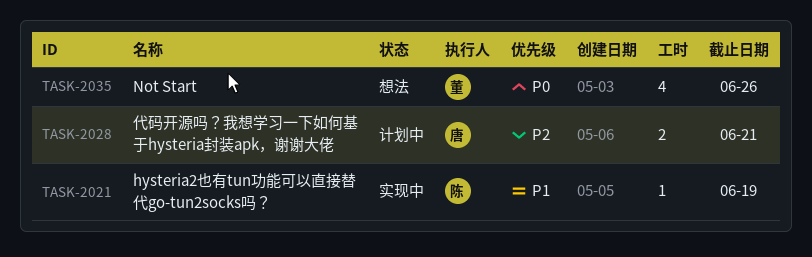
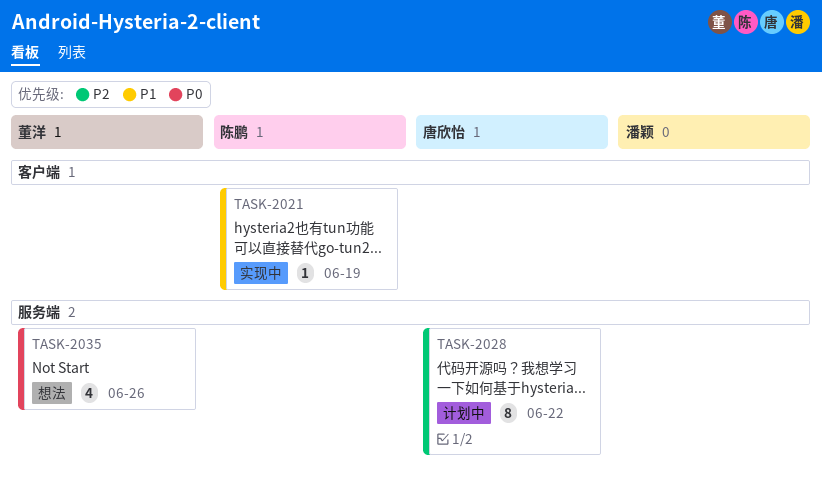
TASK-2028, estimate: 2 -> 8
TASK-2028, due: Jun 21 -> Jun 22

